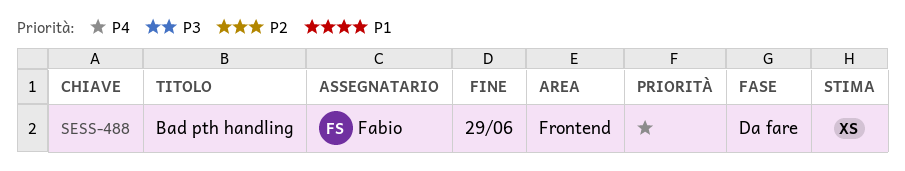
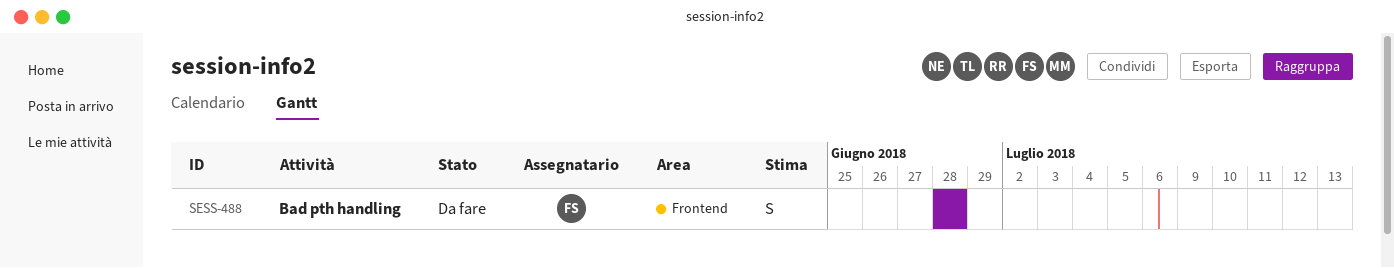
SESS-488, estimate: XS -> S
SESS-488, due: Jun 29 -> Jun 28

